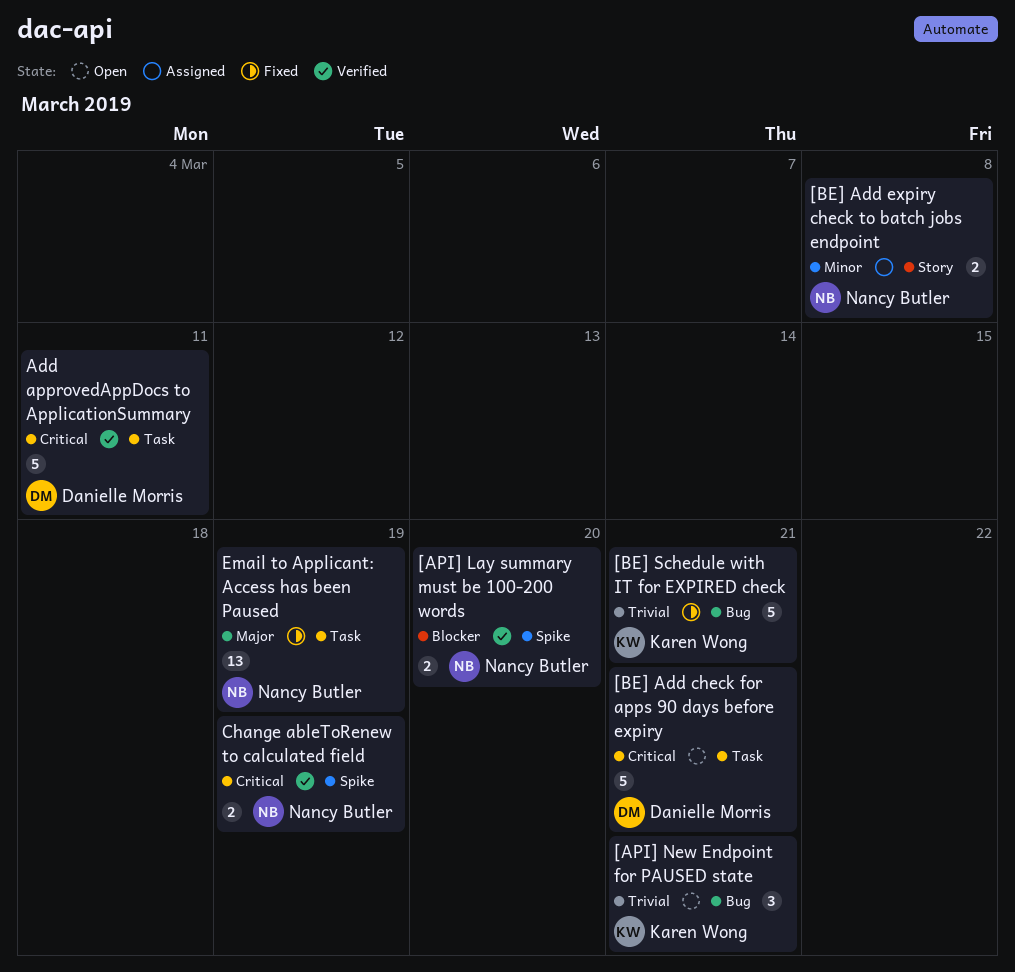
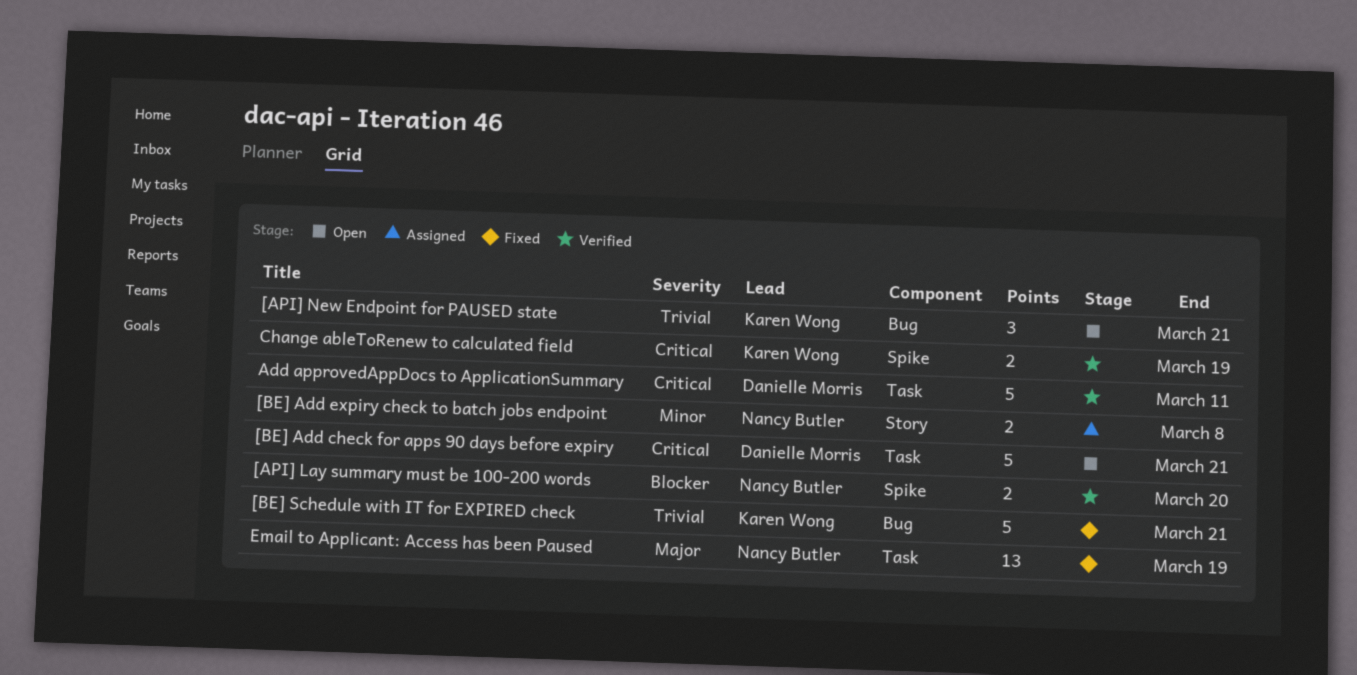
Change ableToRenew to calculated field, owner: Nancy Butler -> Karen Wong

